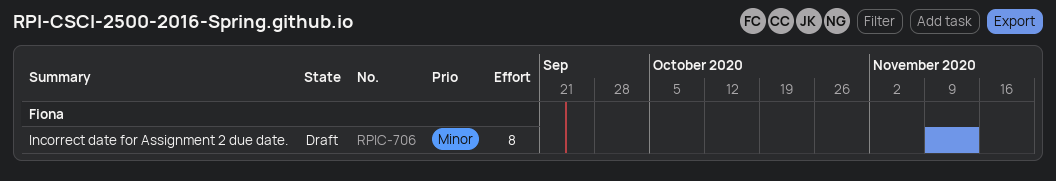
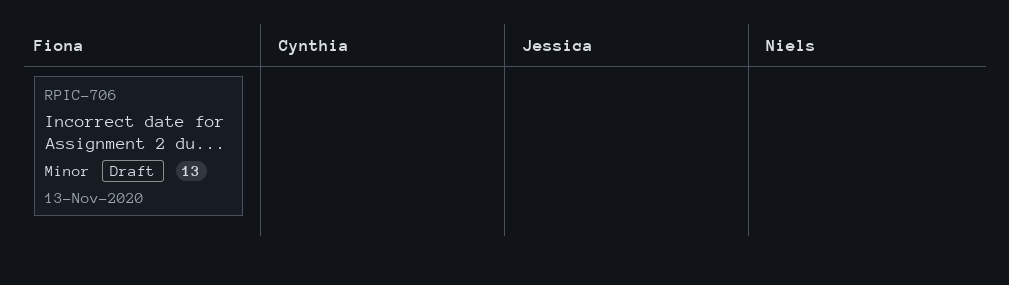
RPIC-706, estimate: 8 -> 13

